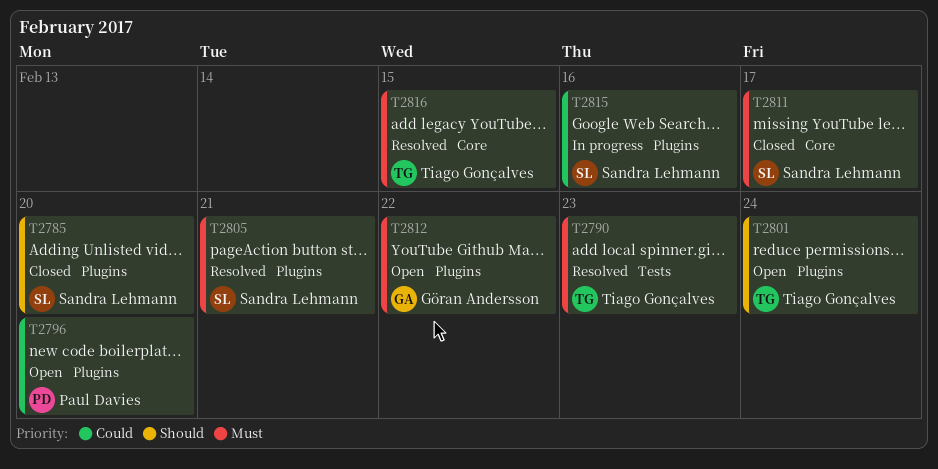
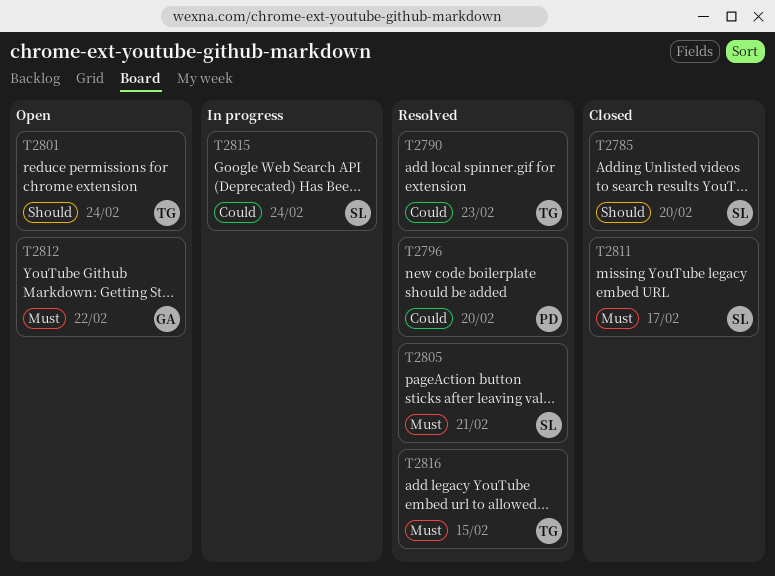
T2790, priority: Must -> Could
T2796, status: Open -> Resolved
T2815, due: Feb 16 -> Feb 24

